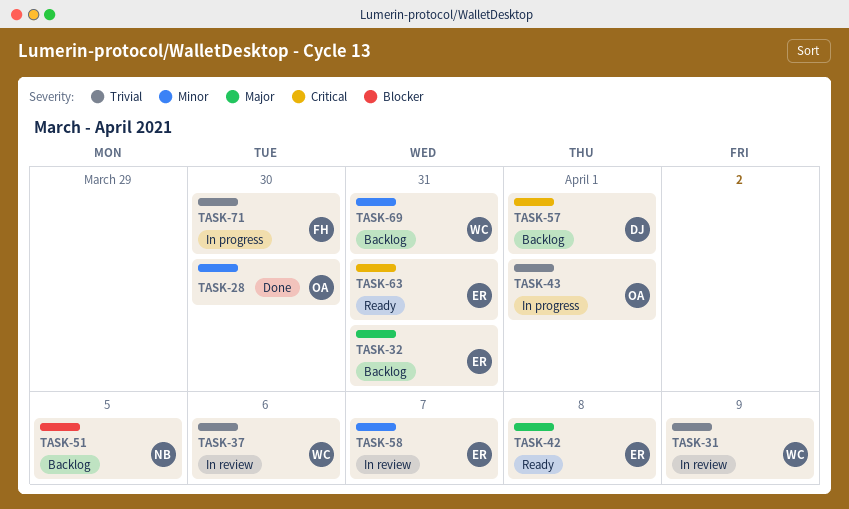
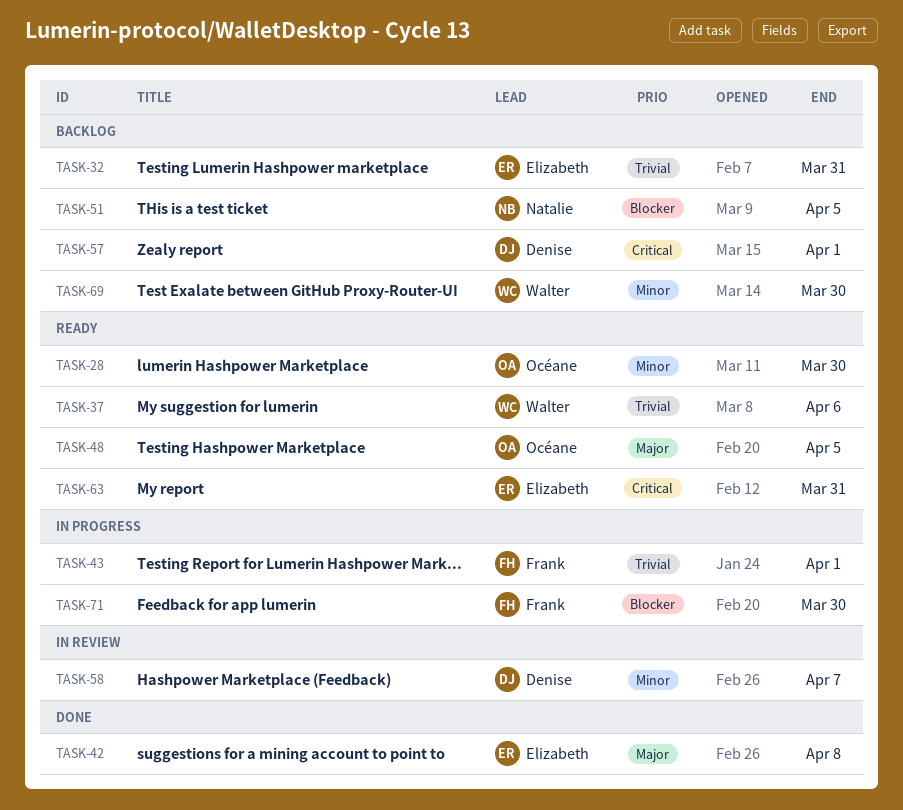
TASK-28, status: Done -> Ready
TASK-31: present -> none
TASK-32, priority: Major -> Trivial
TASK-37, status: In review -> Ready
TASK-42, status: Ready -> Done
TASK-43, owner: Océane -> Frank
TASK-48: none -> present
TASK-58, owner: Elizabeth -> Denise
TASK-69, due: Mar 31 -> Mar 30
TASK-71, priority: Trivial -> Blocker

